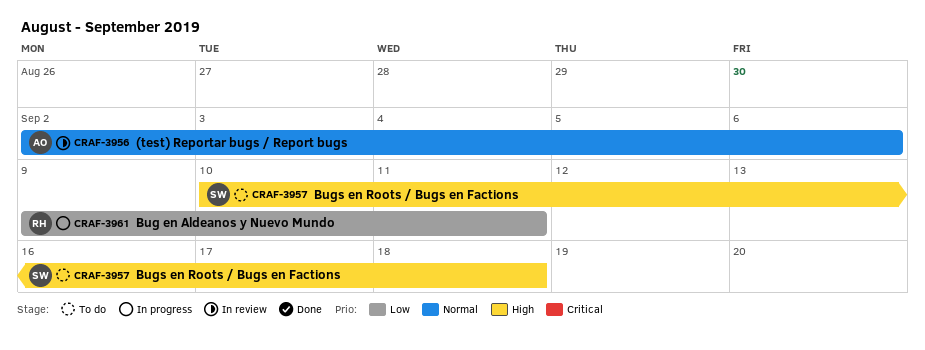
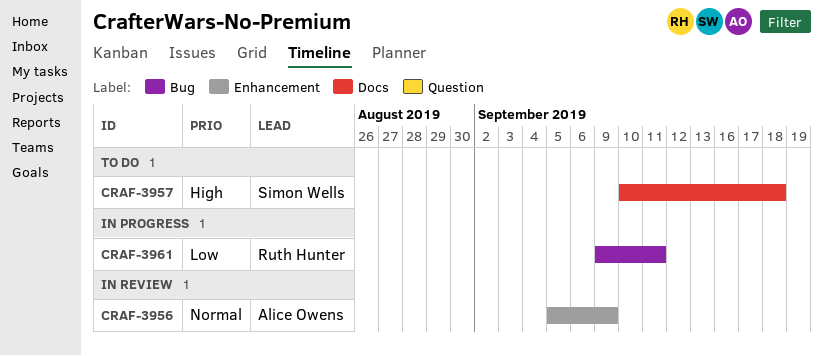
CRAF-3956, start: Sep 2 -> Sep 5
CRAF-3956, due: Sep 6 -> Sep 9

